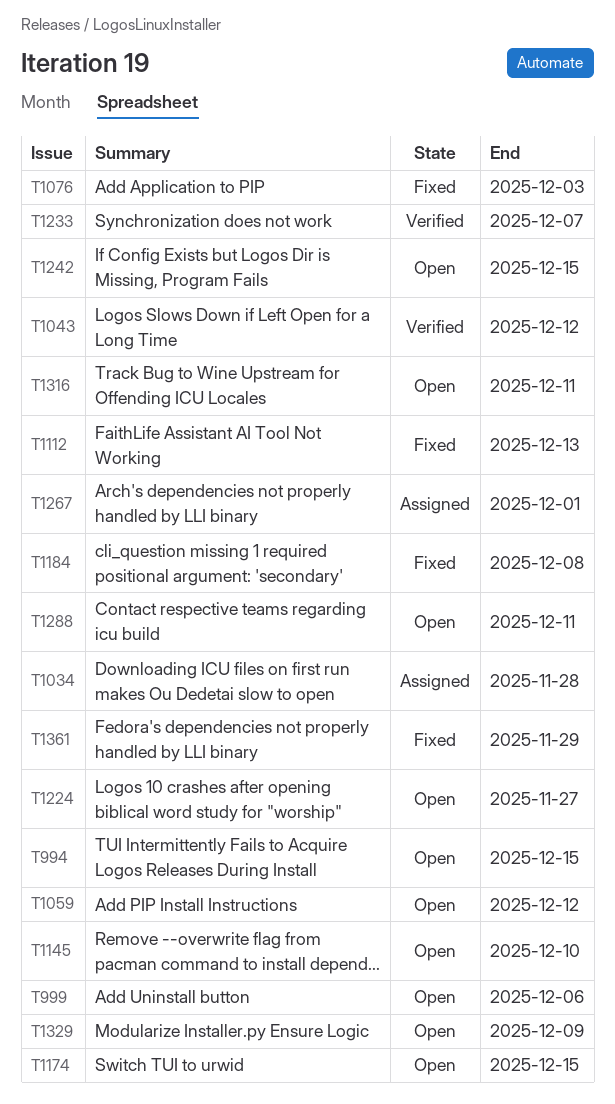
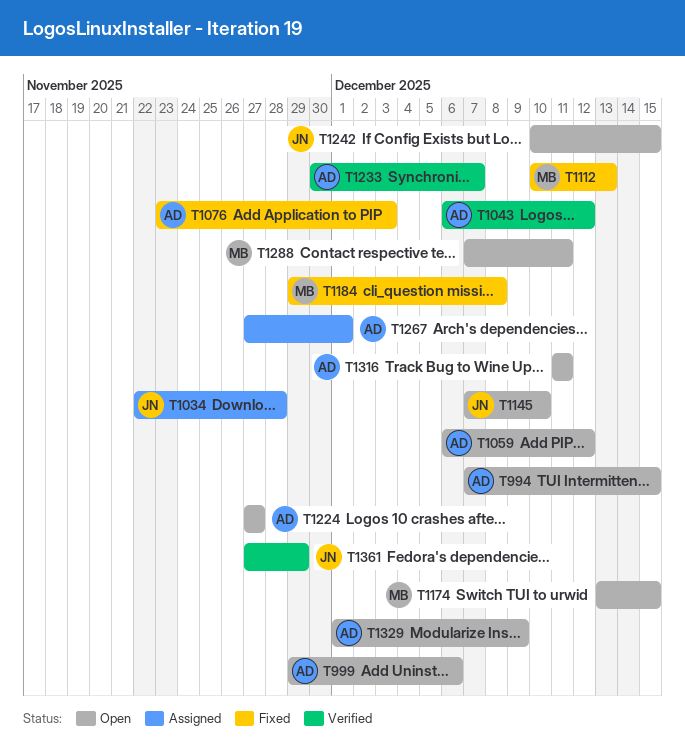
T1361, status: Fixed -> Verified

